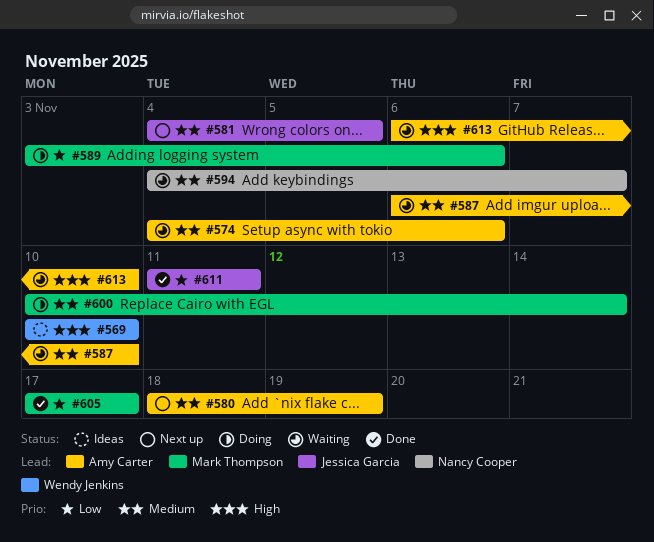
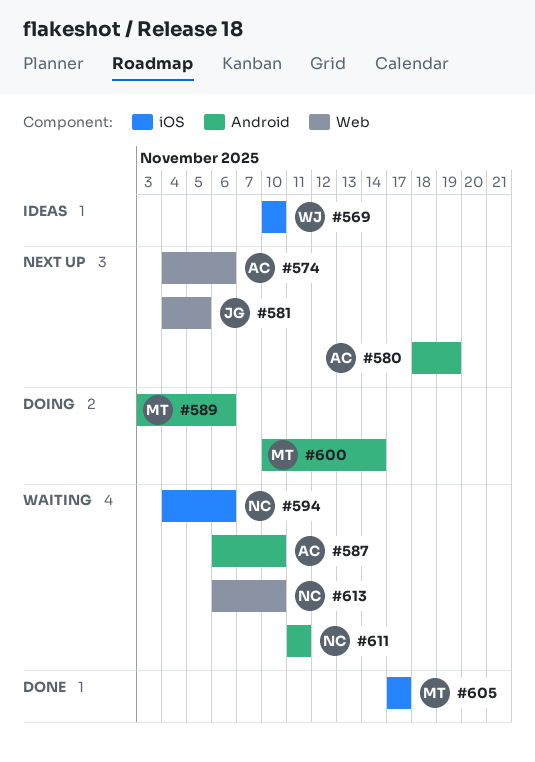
#574, status: Waiting -> Next up
#594, due: Nov 7 -> Nov 6
#611, status: Done -> Waiting
#611, owner: Jessica Garcia -> Nancy Cooper
#613, owner: Amy Carter -> Nancy Cooper

